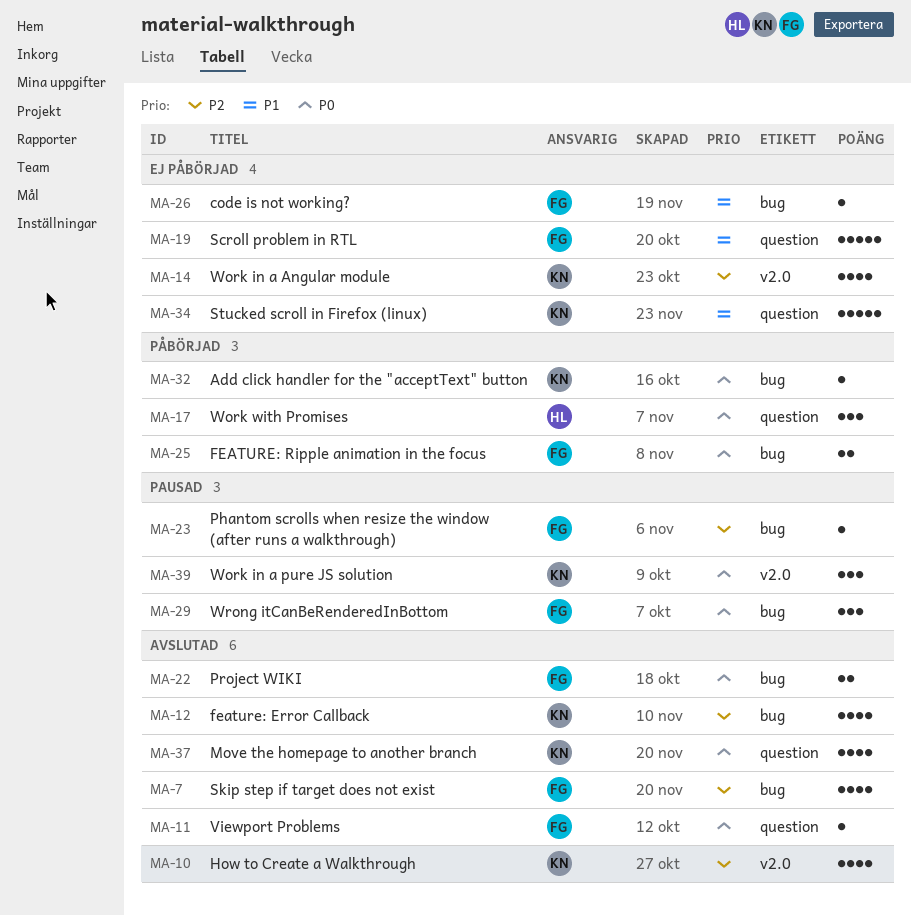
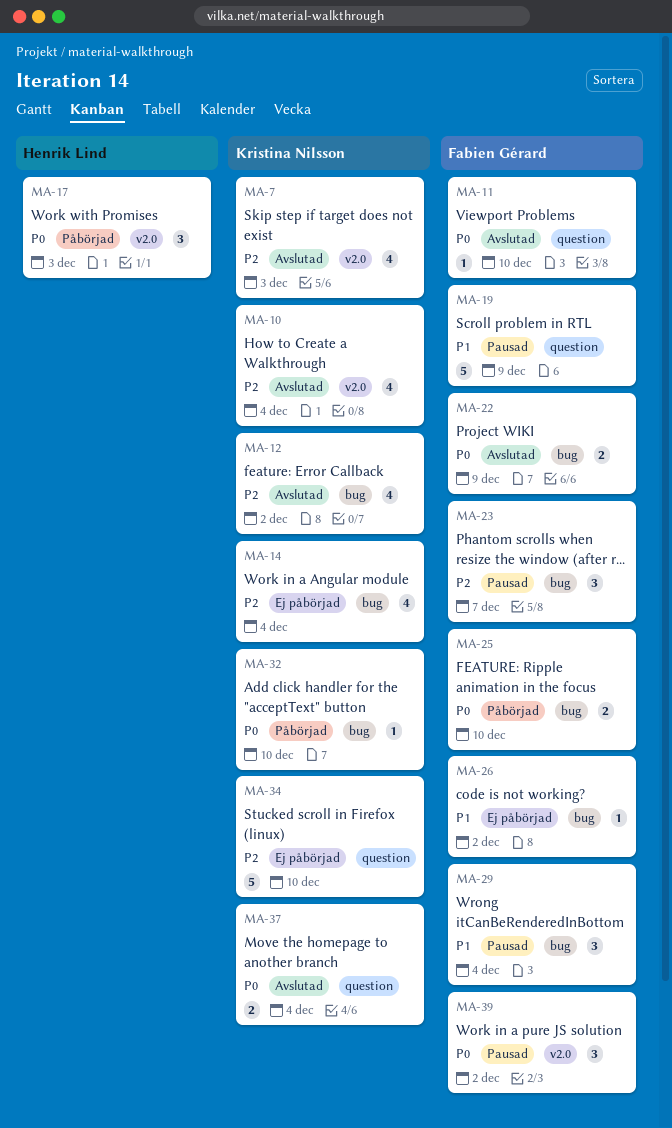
MA-7, owner: Fabien Gérard -> Kristina Nilsson
MA-7, label: bug -> v2.0
MA-14, label: v2.0 -> bug
MA-17, label: question -> v2.0
MA-19, status: Ej påbörjad -> Pausad
MA-23, estimate: 1 -> 3
MA-29, priority: P0 -> P1
MA-34, priority: P1 -> P2
MA-37, estimate: 4 -> 2
MA-39, owner: Kristina Nilsson -> Fabien Gérard

